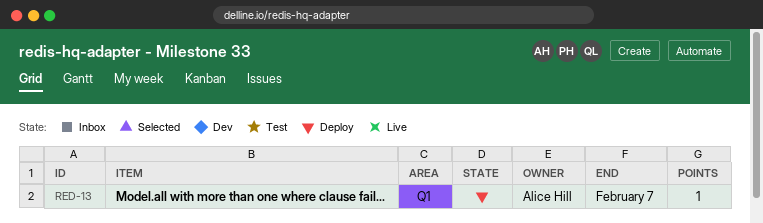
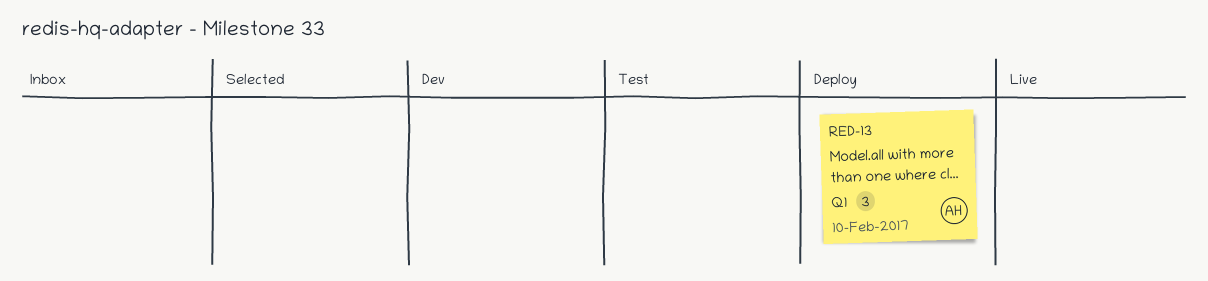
RED-13, estimate: 1 -> 3
RED-13, due: Feb 7 -> Feb 10

